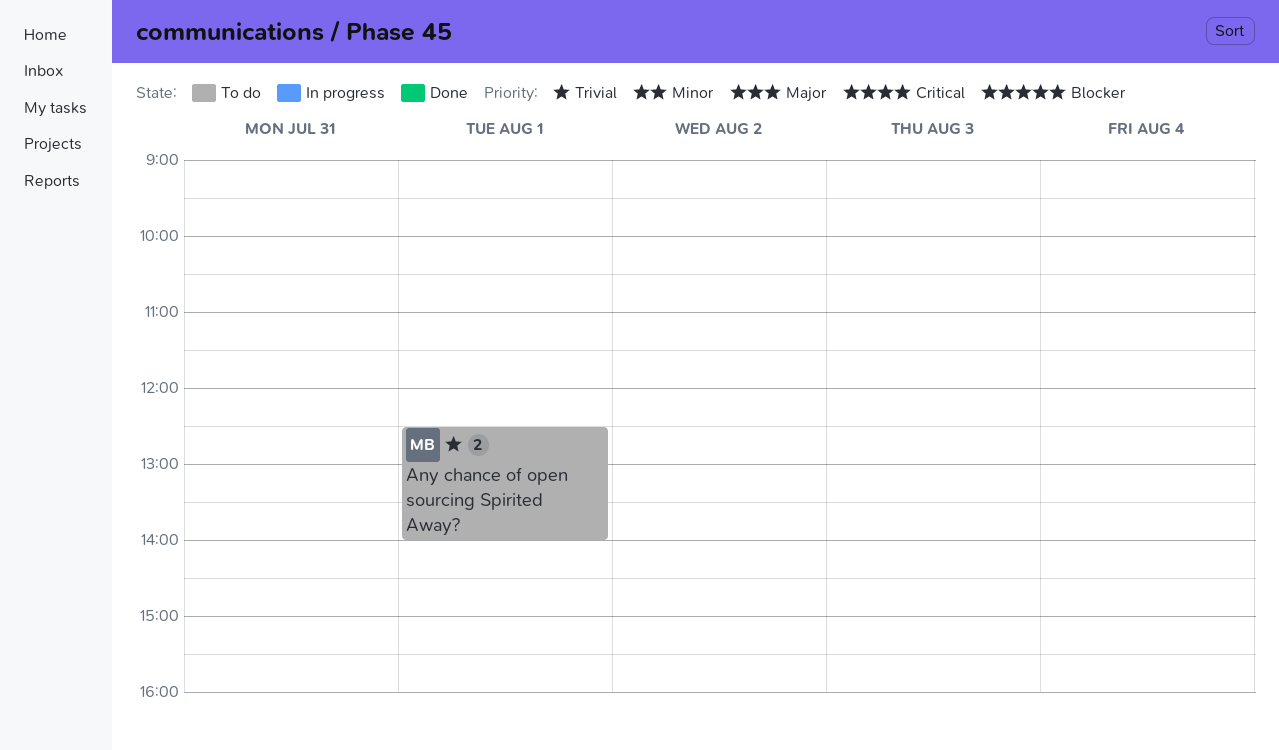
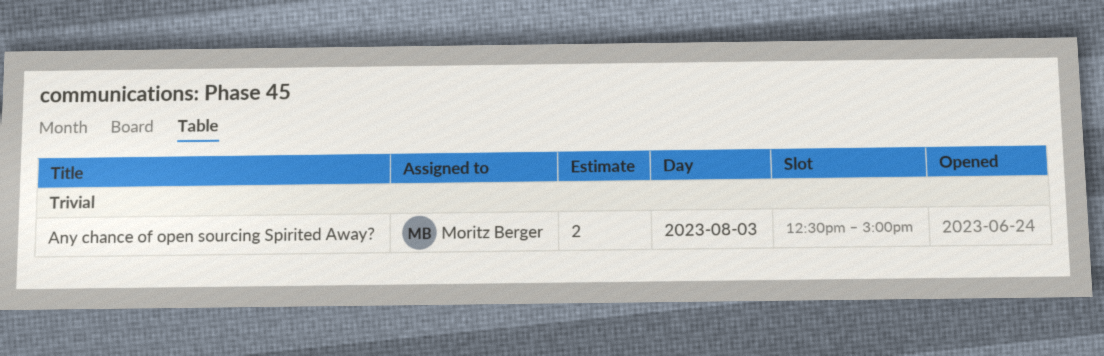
Any chance of open sourcing Spirited Away?, day: Aug 1 -> Aug 3
Any chance of open sourcing Spirited Away?, ends: 14:00 -> 15:00

